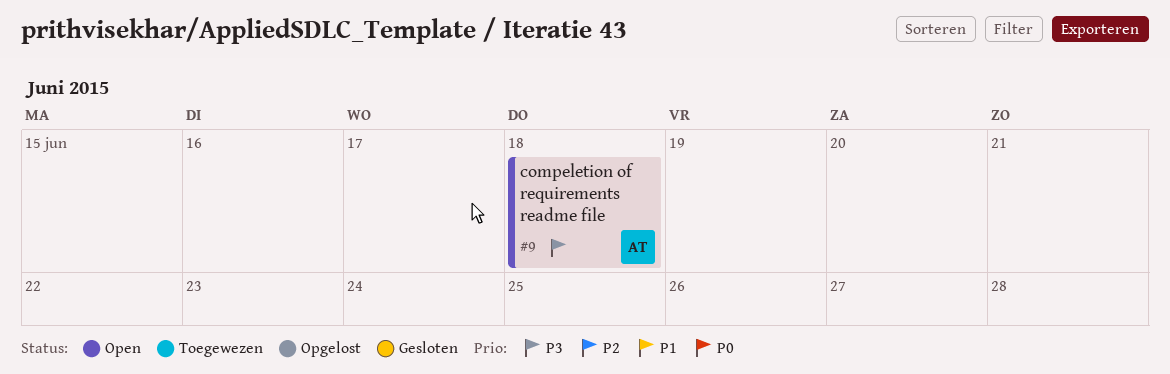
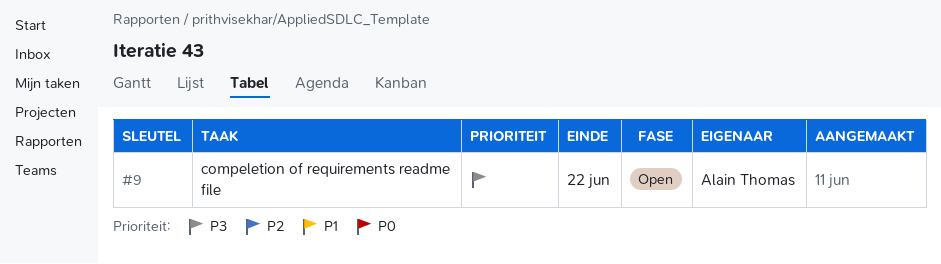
#9, due: Jun 18 -> Jun 22

